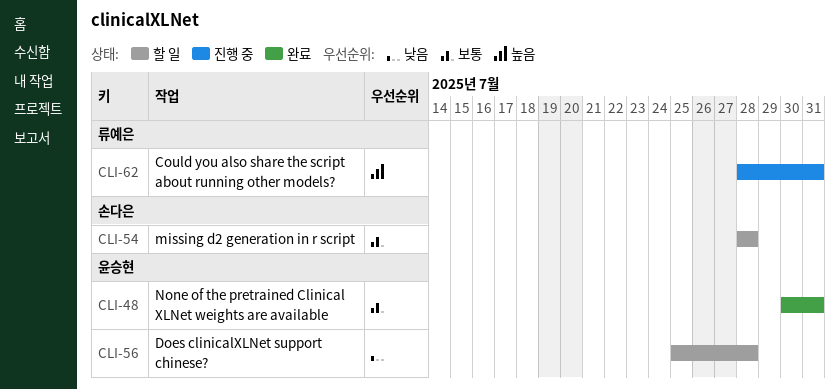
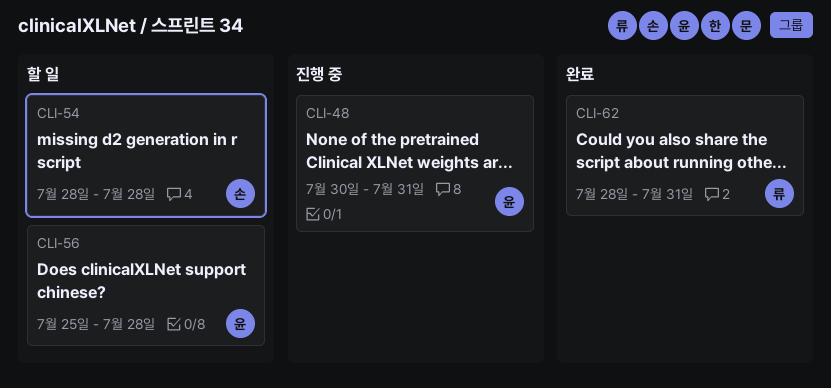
CLI-48, status: 완료 -> 진행 중
CLI-62, status: 진행 중 -> 완료

